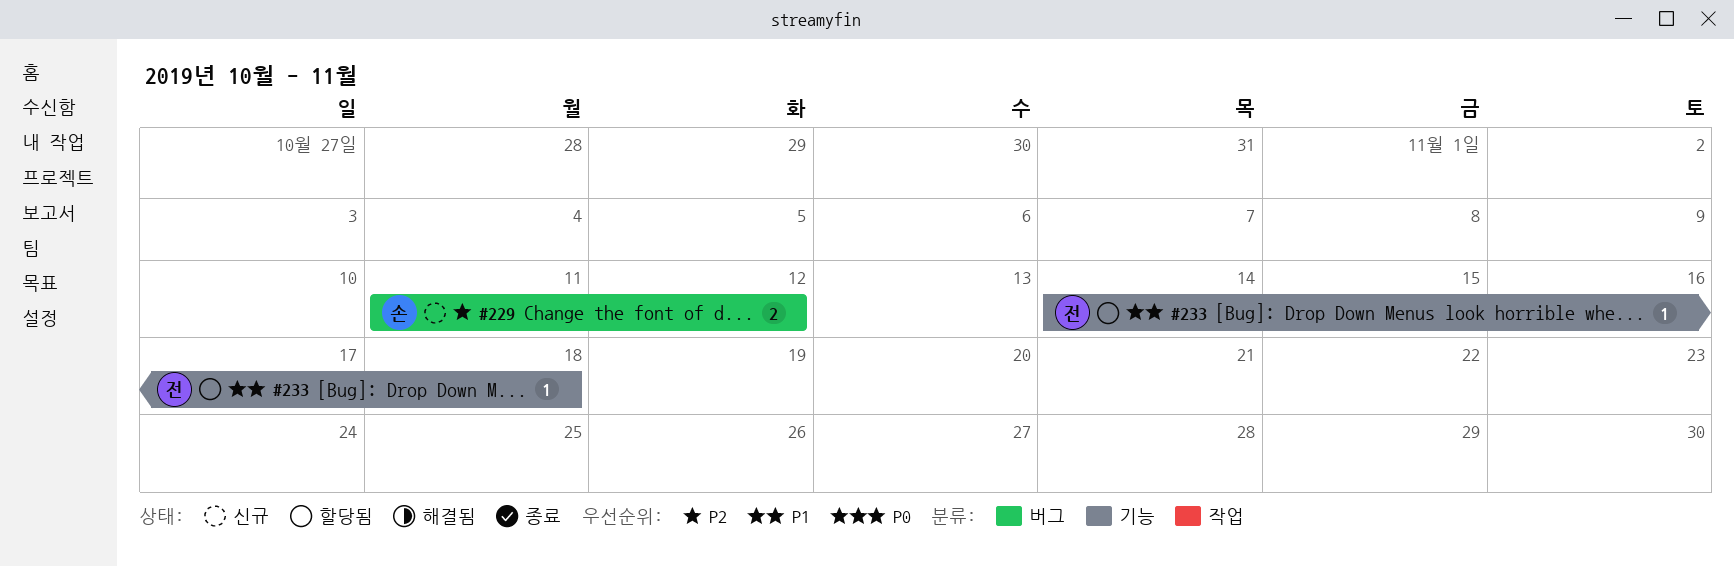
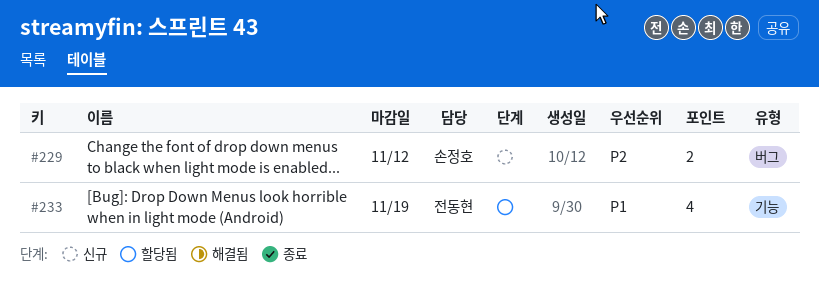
#233, estimate: 1 -> 4
#233, due: Nov 18 -> Nov 19

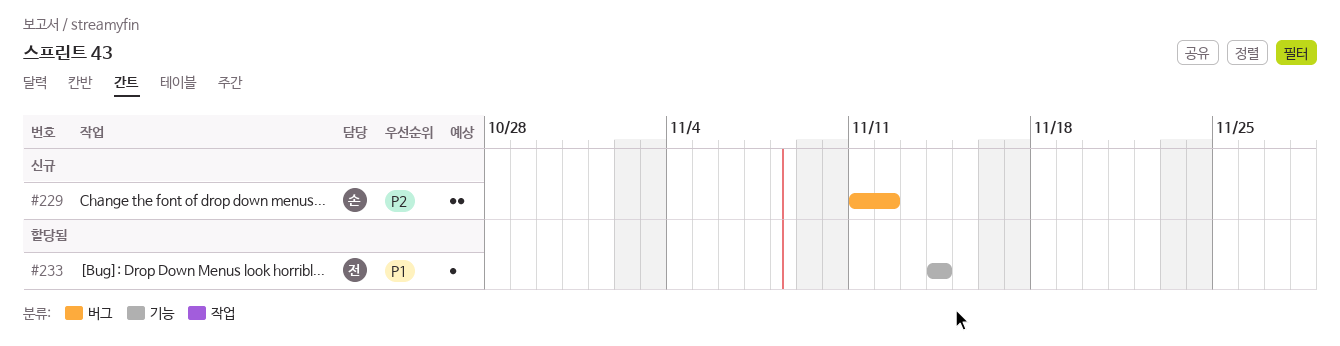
#233, estimate: 4 -> 1
#233, due: Nov 19 -> Nov 14

